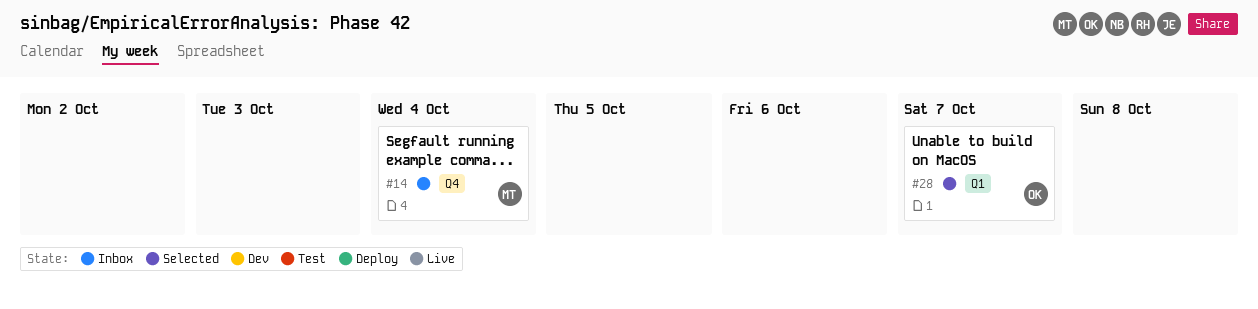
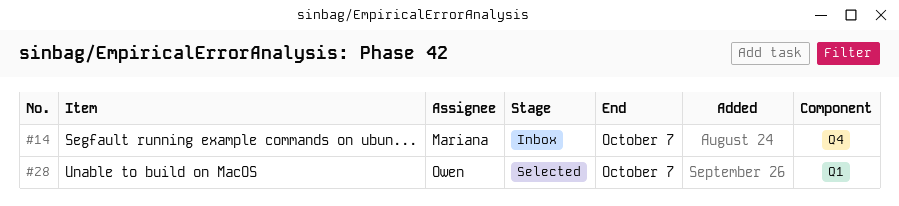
#14, due: Oct 4 -> Oct 7

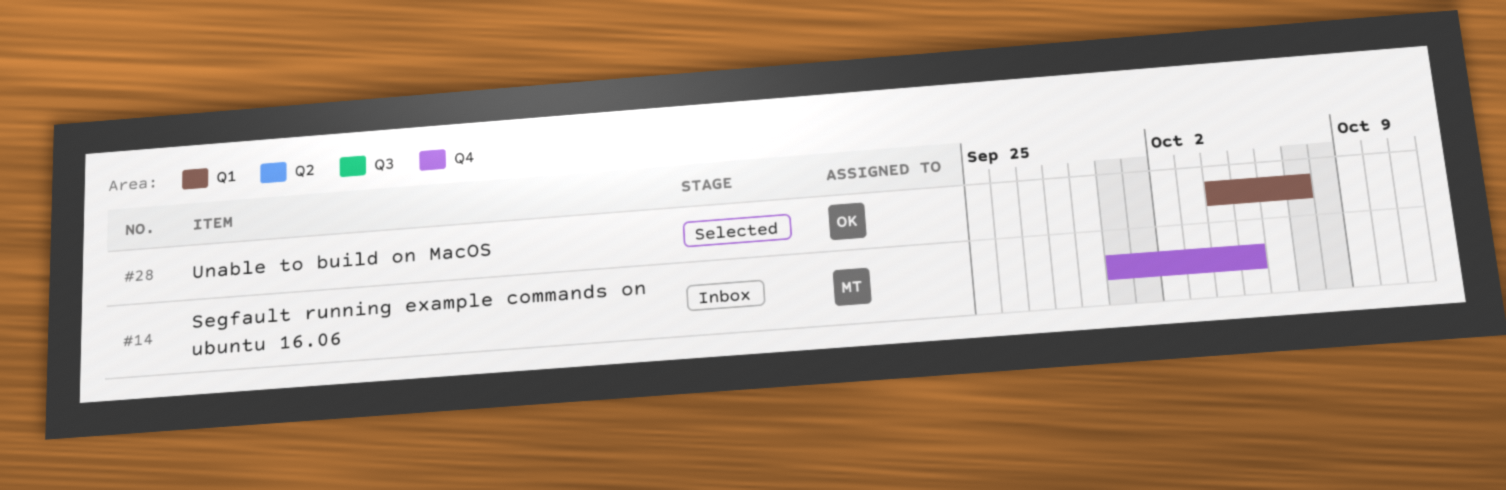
#14, due: Oct 7 -> Oct 5

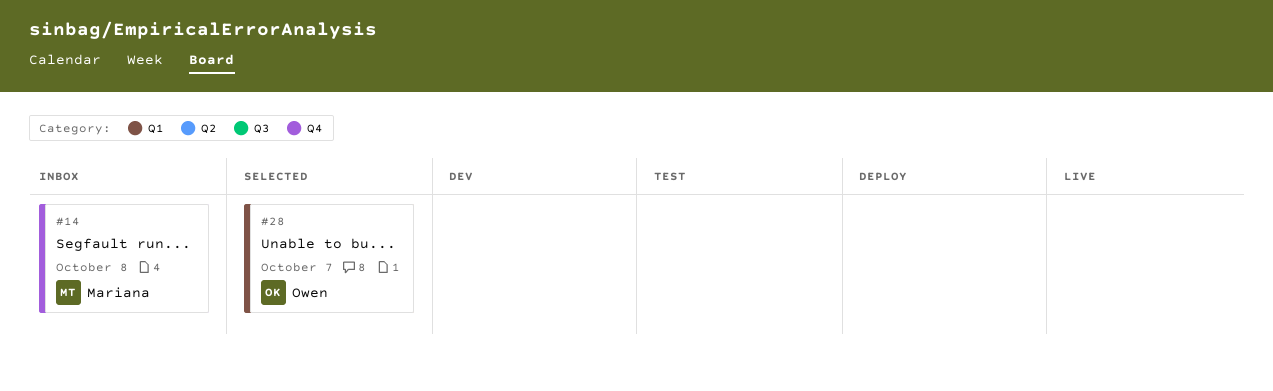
#14, due: Oct 5 -> Oct 8

